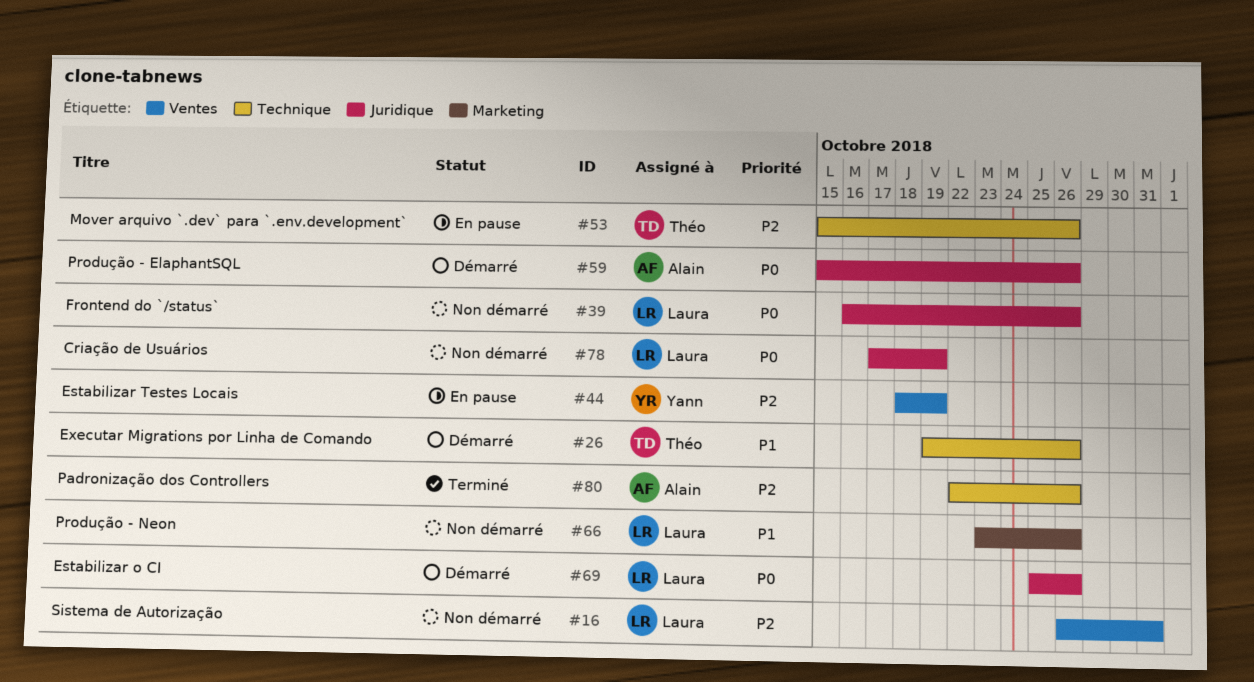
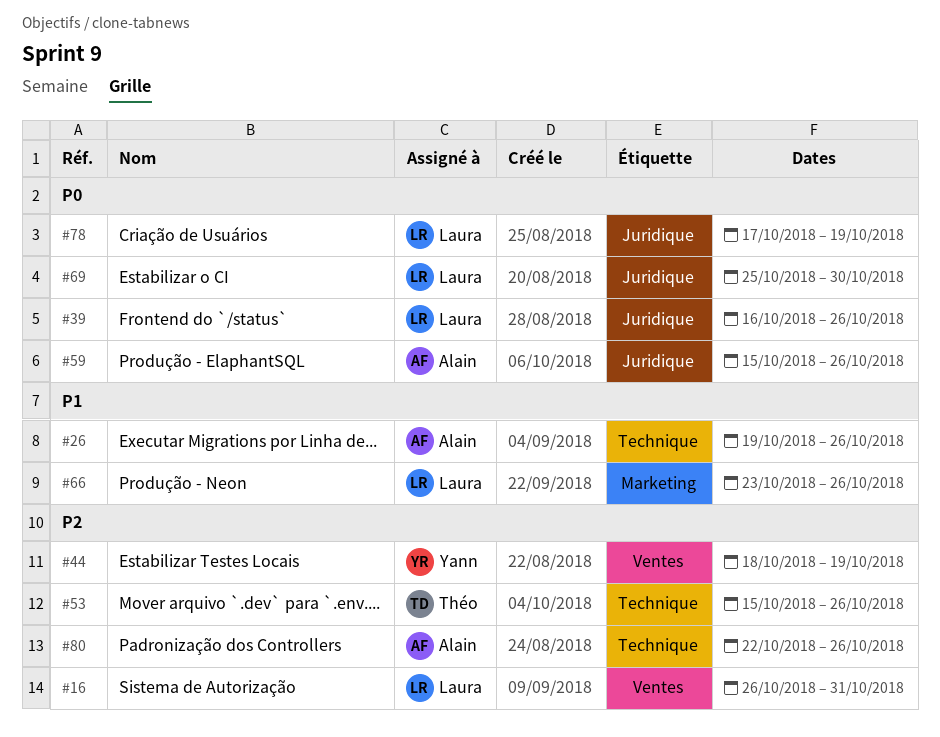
#26, owner: Théo -> Alain
#69, due: Oct 26 -> Oct 30

